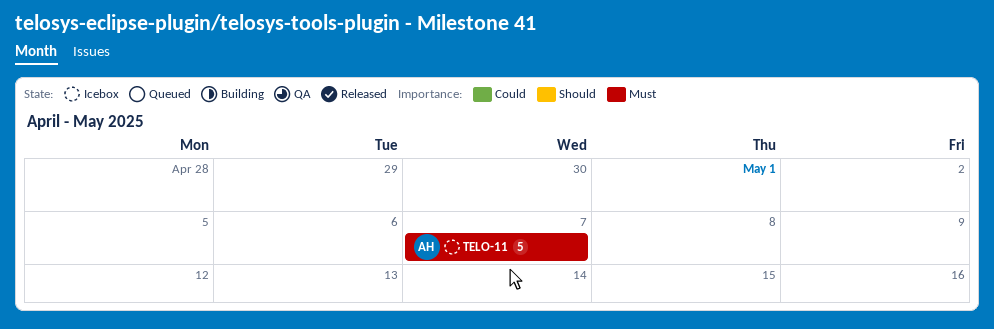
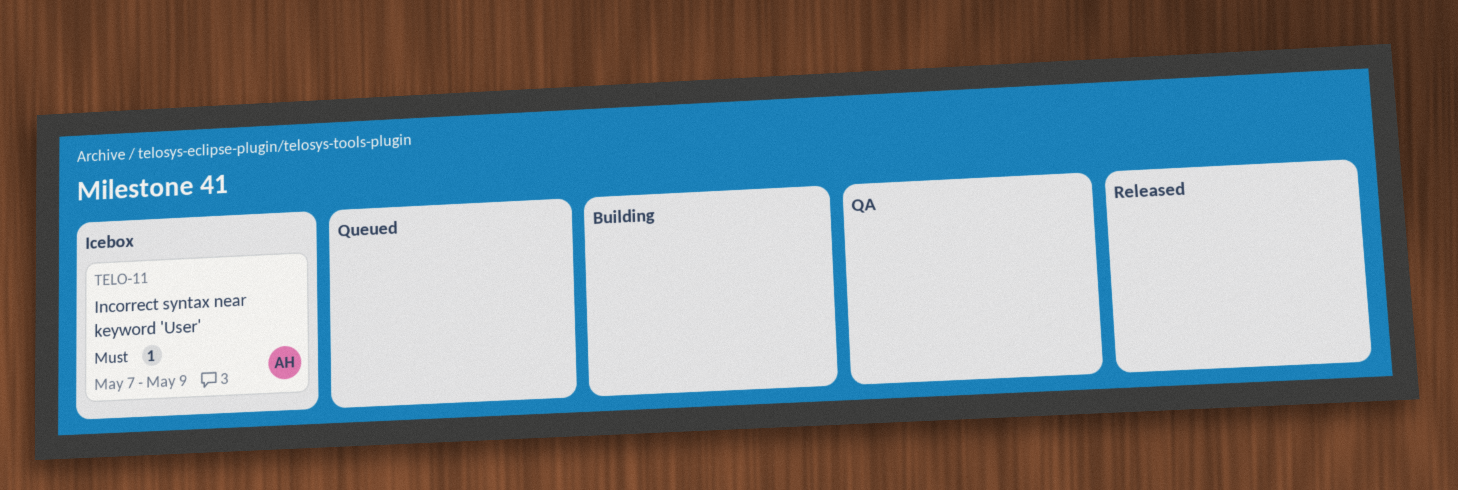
TELO-11, estimate: 5 -> 1
TELO-11, due: May 7 -> May 9

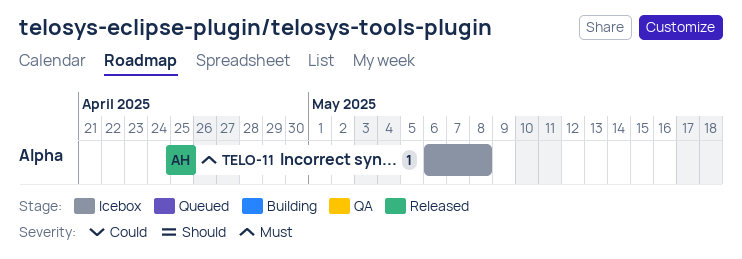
TELO-11, start: May 7 -> May 6
TELO-11, due: May 9 -> May 8

